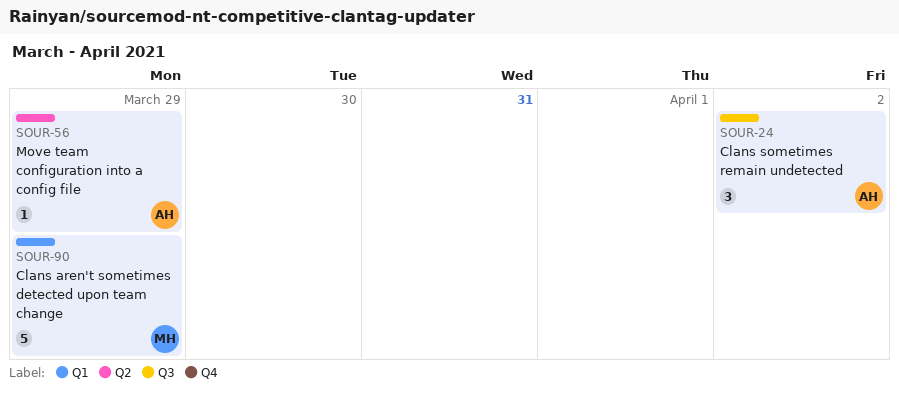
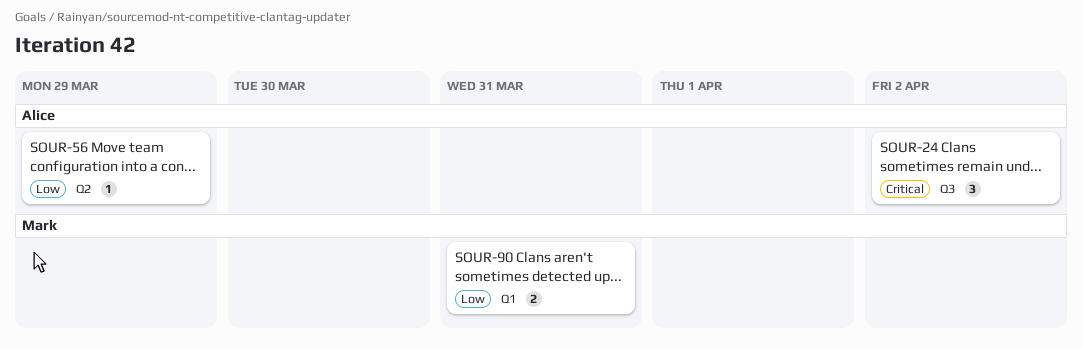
SOUR-90, estimate: 5 -> 2
SOUR-90, due: Mar 29 -> Mar 31

